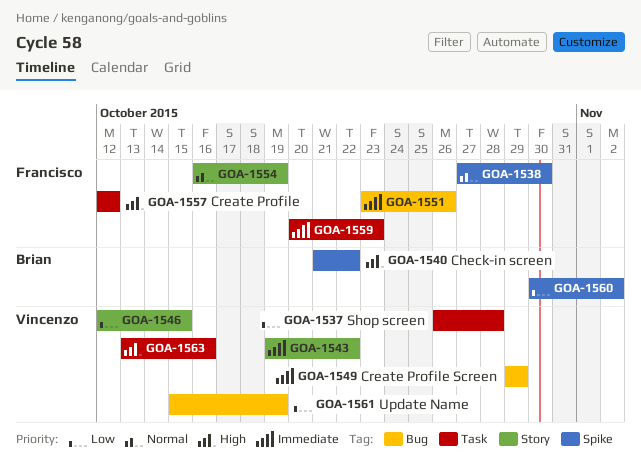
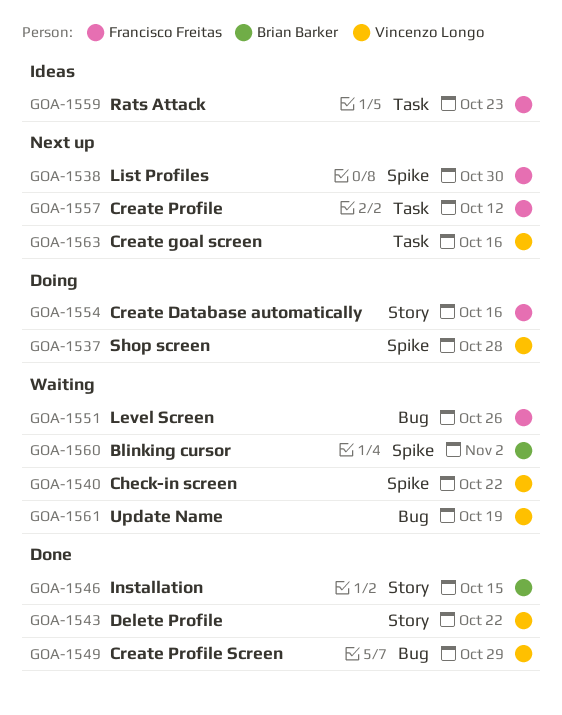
GOA-1537, label: Task -> Spike
GOA-1540, owner: Brian Barker -> Vincenzo Longo
GOA-1546, owner: Vincenzo Longo -> Brian Barker
GOA-1554, due: Oct 19 -> Oct 16

